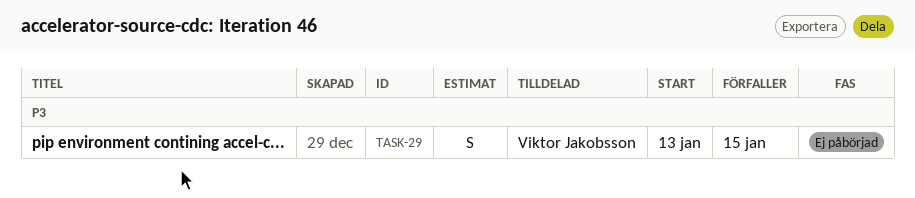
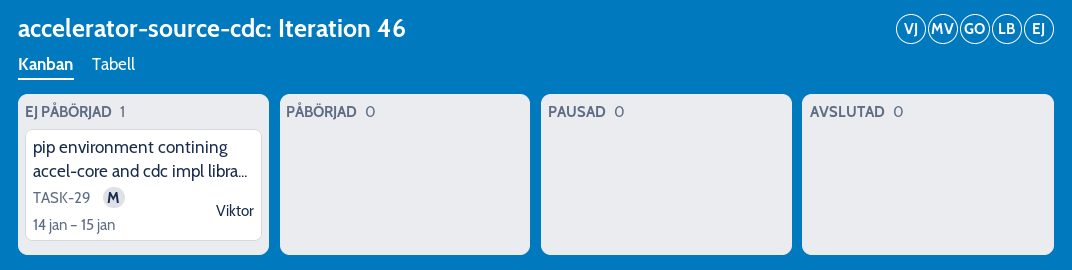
TASK-29, estimate: S -> M
TASK-29, start: Jan 13 -> Jan 14

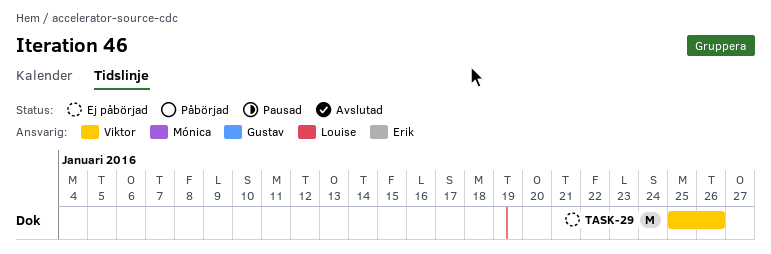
TASK-29, start: Jan 14 -> Jan 25
TASK-29, due: Jan 15 -> Jan 26

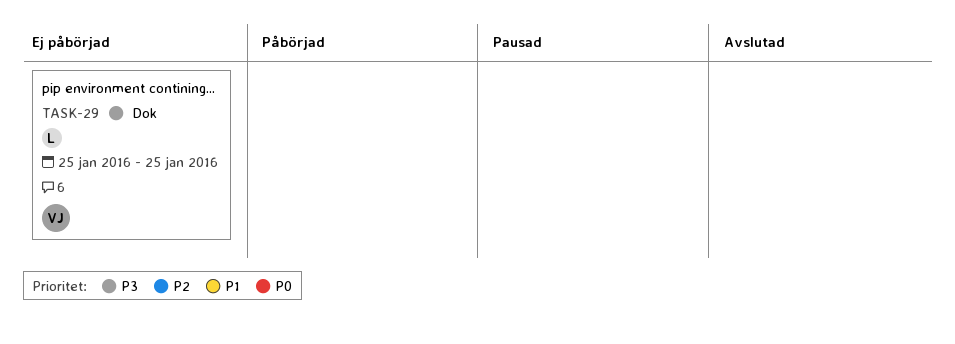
TASK-29, estimate: M -> L
TASK-29, due: Jan 26 -> Jan 25

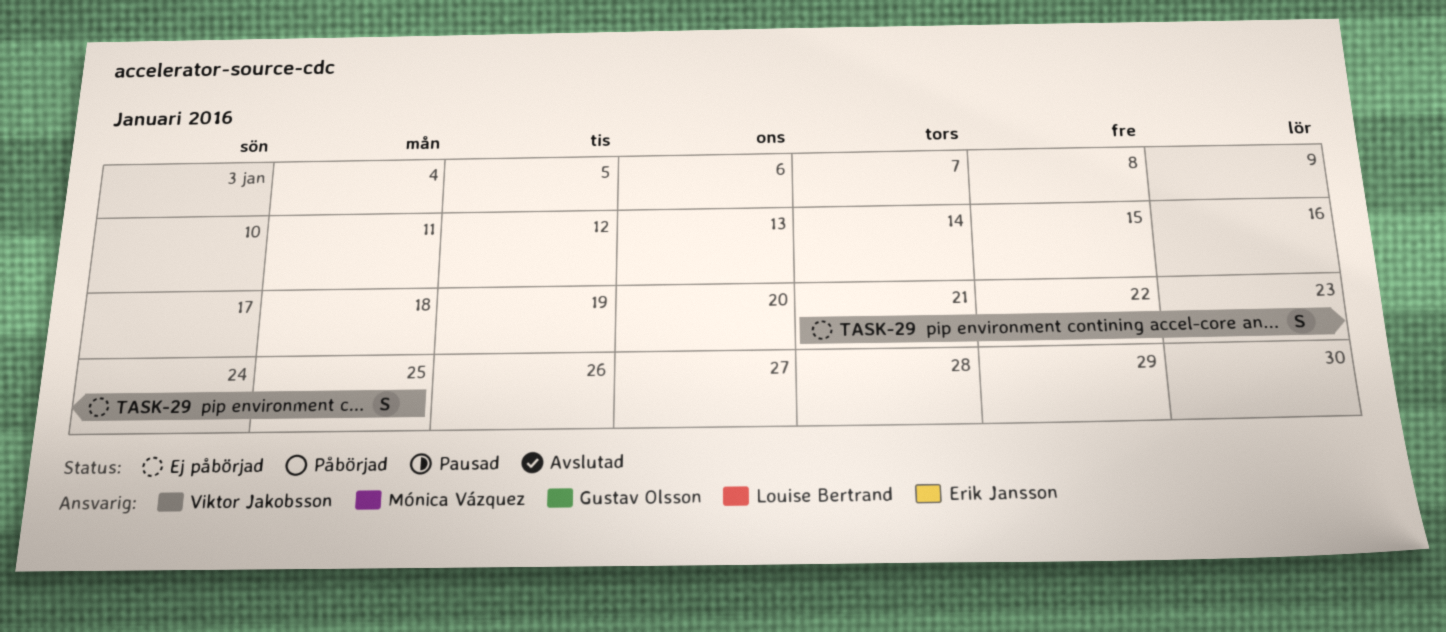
TASK-29, estimate: L -> S
TASK-29, start: Jan 25 -> Jan 21

